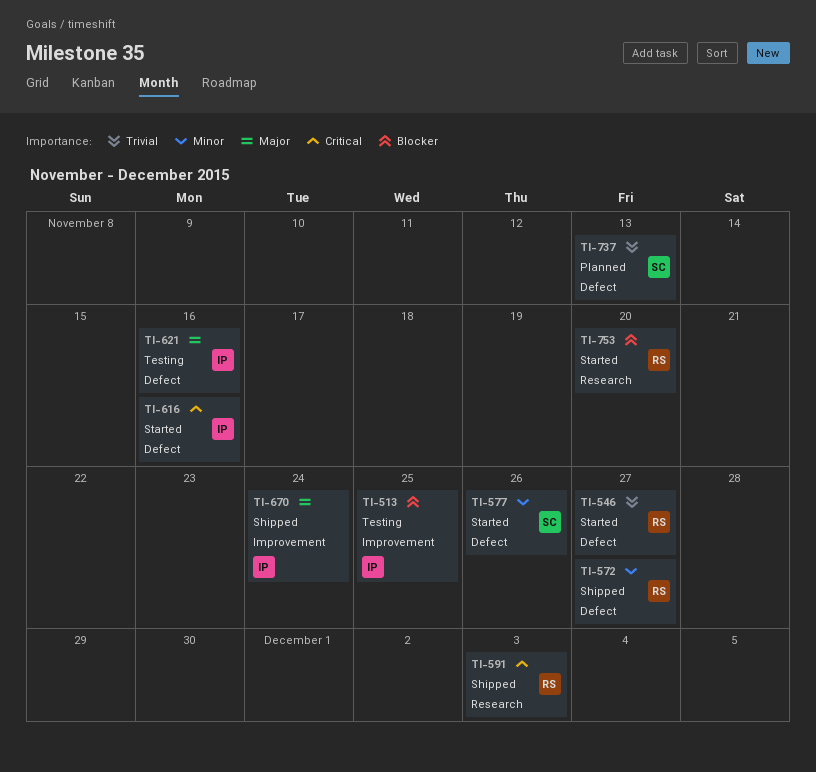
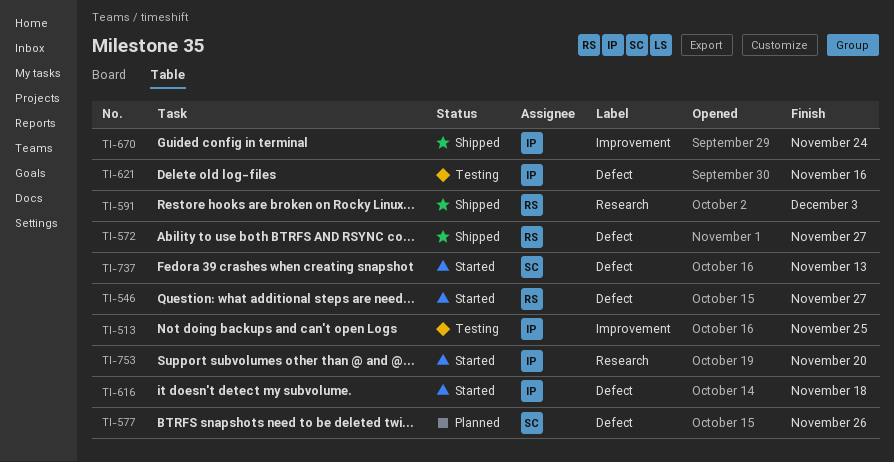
TI-577, status: Started -> Planned
TI-616, due: Nov 16 -> Nov 18
TI-737, status: Planned -> Started
TI-753, owner: RS -> IP

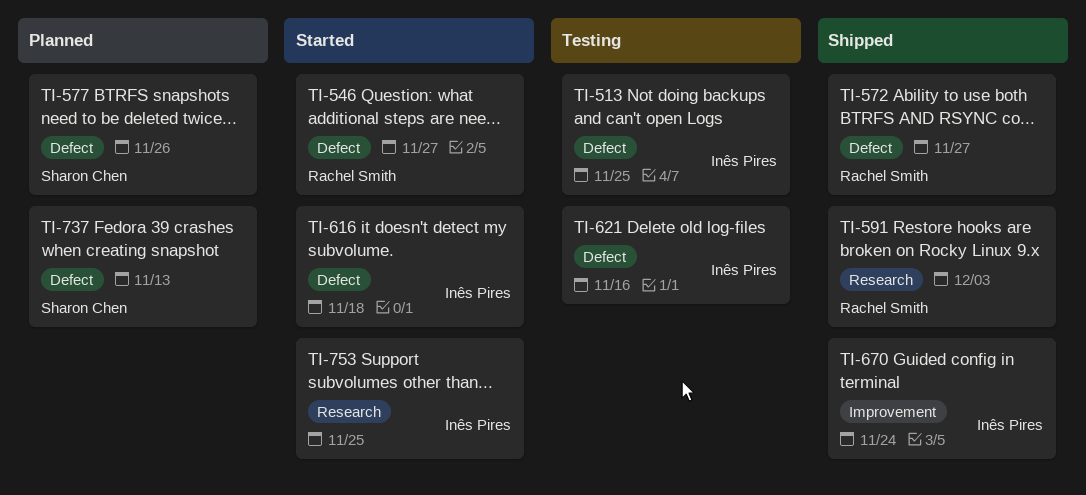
TI-513, label: Improvement -> Defect
TI-737, status: Started -> Planned
TI-753, due: Nov 20 -> Nov 25

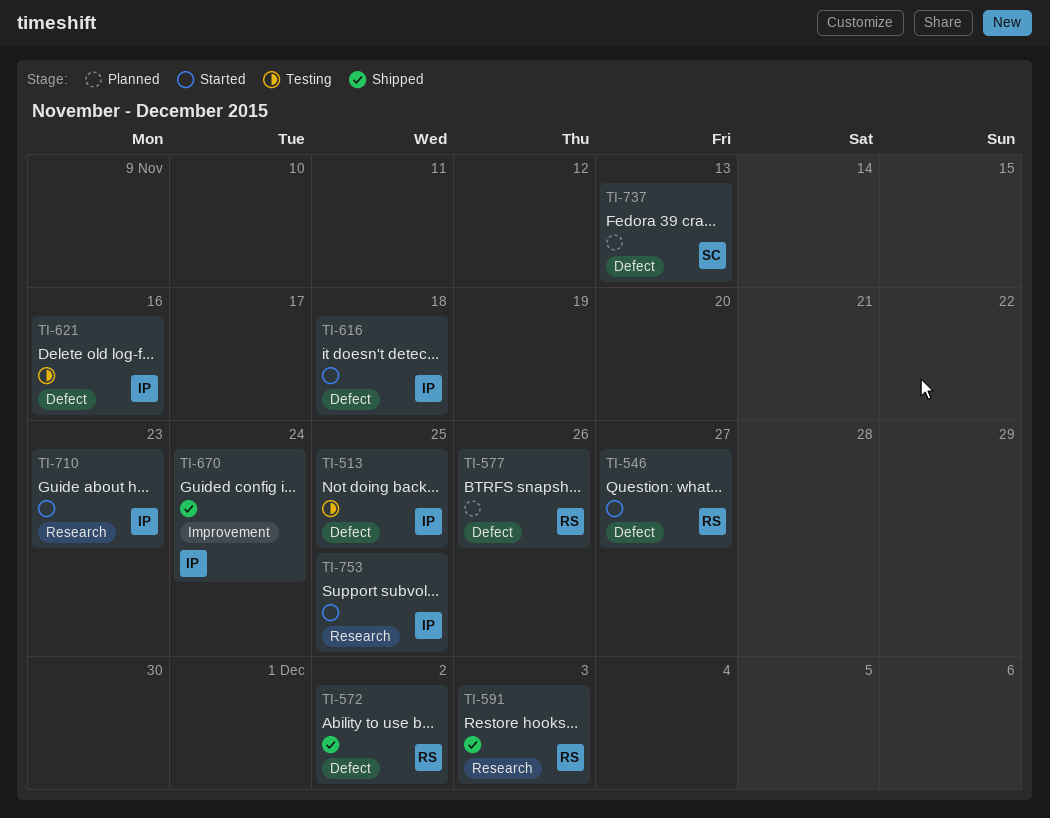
TI-572, due: Nov 27 -> Dec 2
TI-577, owner: Sharon Chen -> Rachel Smith
TI-710: none -> present

